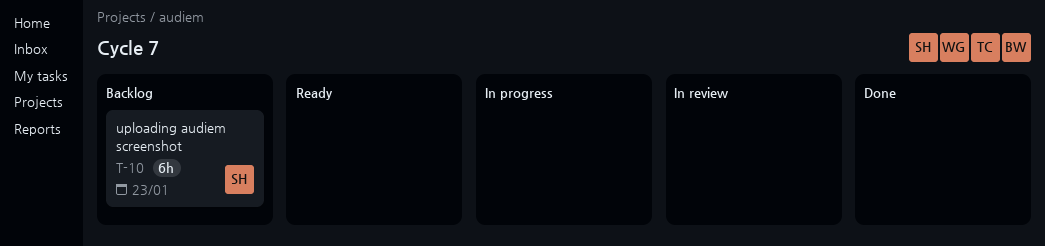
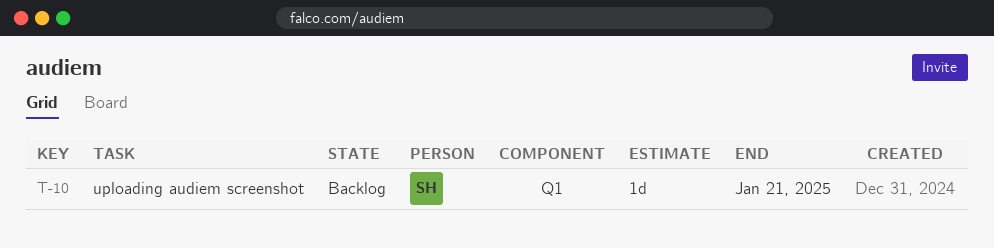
T-10, estimate: 6h -> 1d
T-10, due: Jan 23 -> Jan 21

